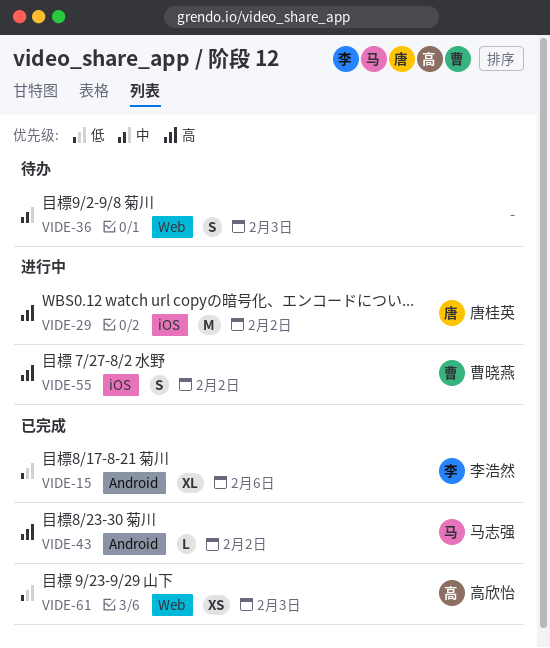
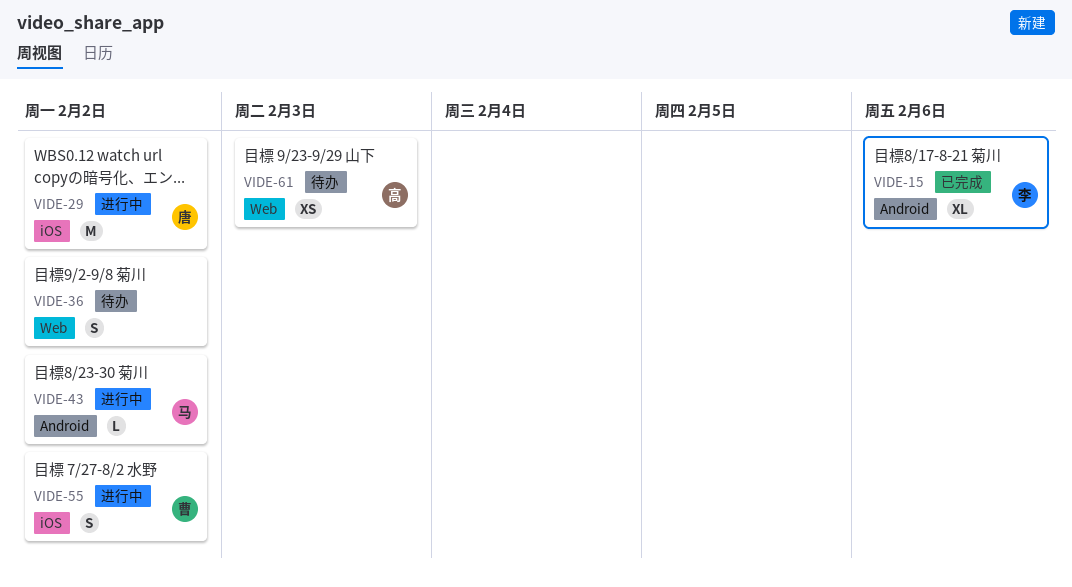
VIDE-36, due: Feb 3 -> Feb 2
VIDE-43, status: 已完成 -> 进行中
VIDE-61, status: 已完成 -> 待办

